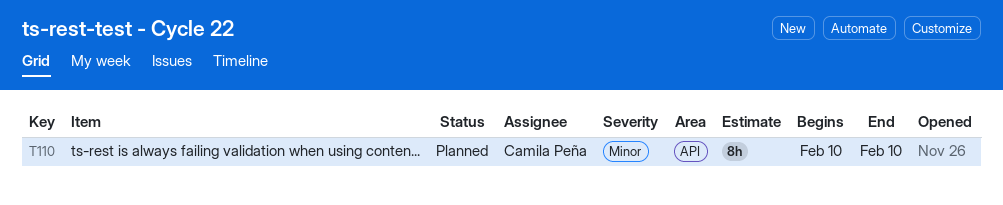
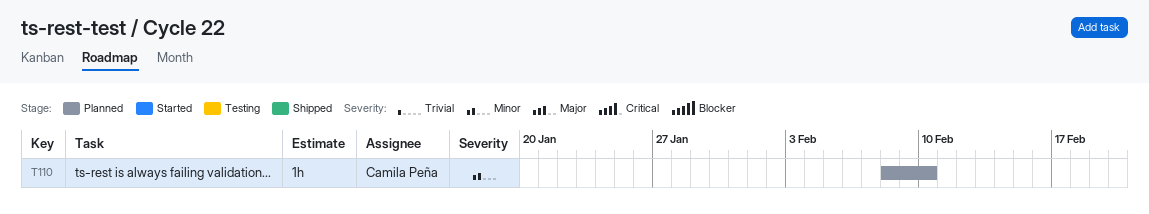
T110, estimate: 8h -> 1h
T110, start: Feb 10 -> Feb 8

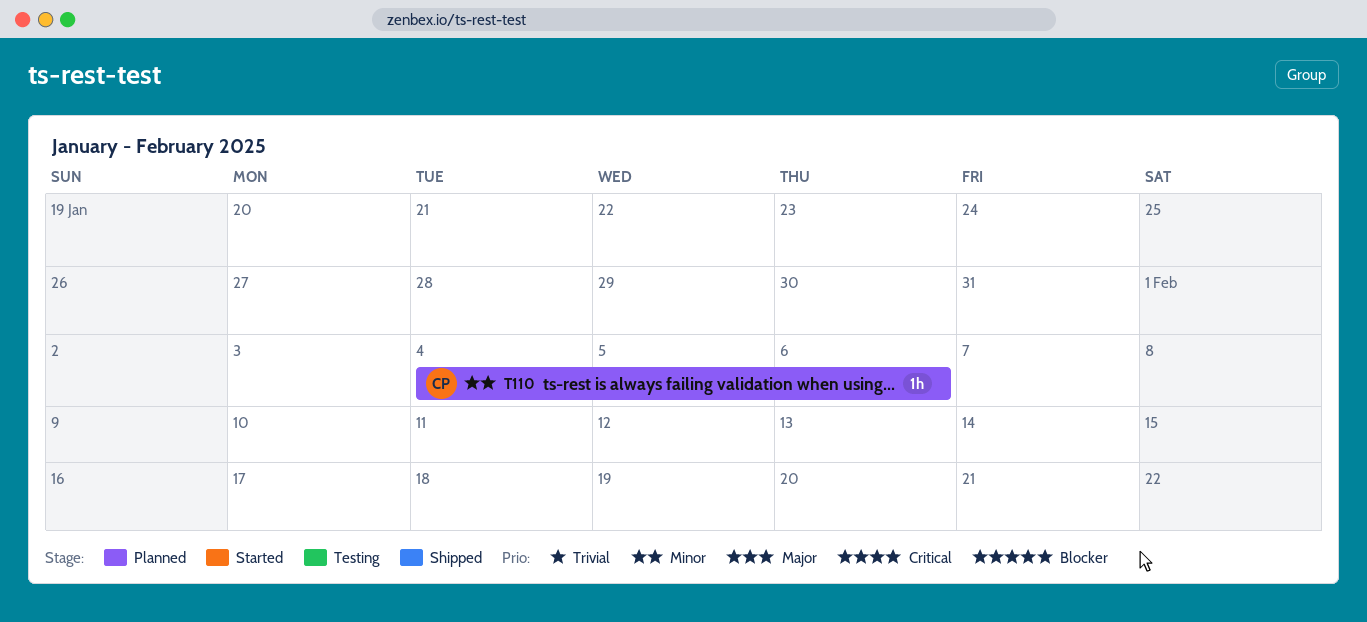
T110, start: Feb 8 -> Feb 4
T110, due: Feb 10 -> Feb 6

